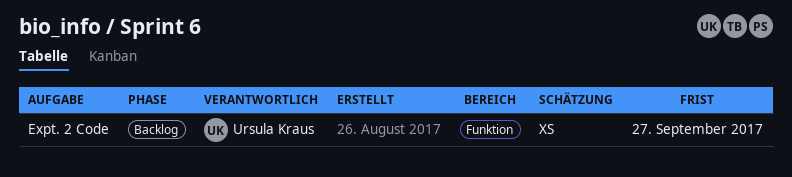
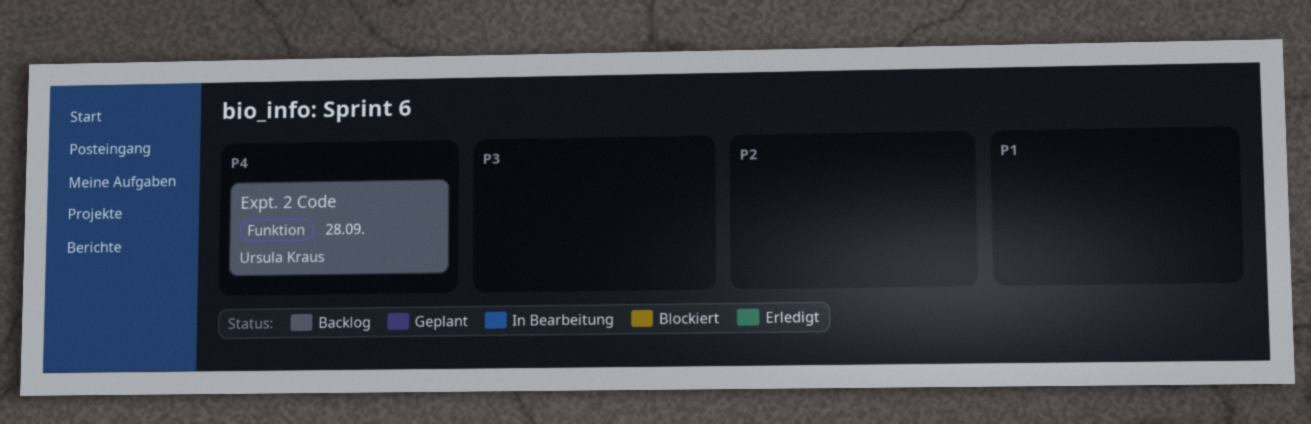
Expt. 2 Code, due: Sep 27 -> Sep 28

